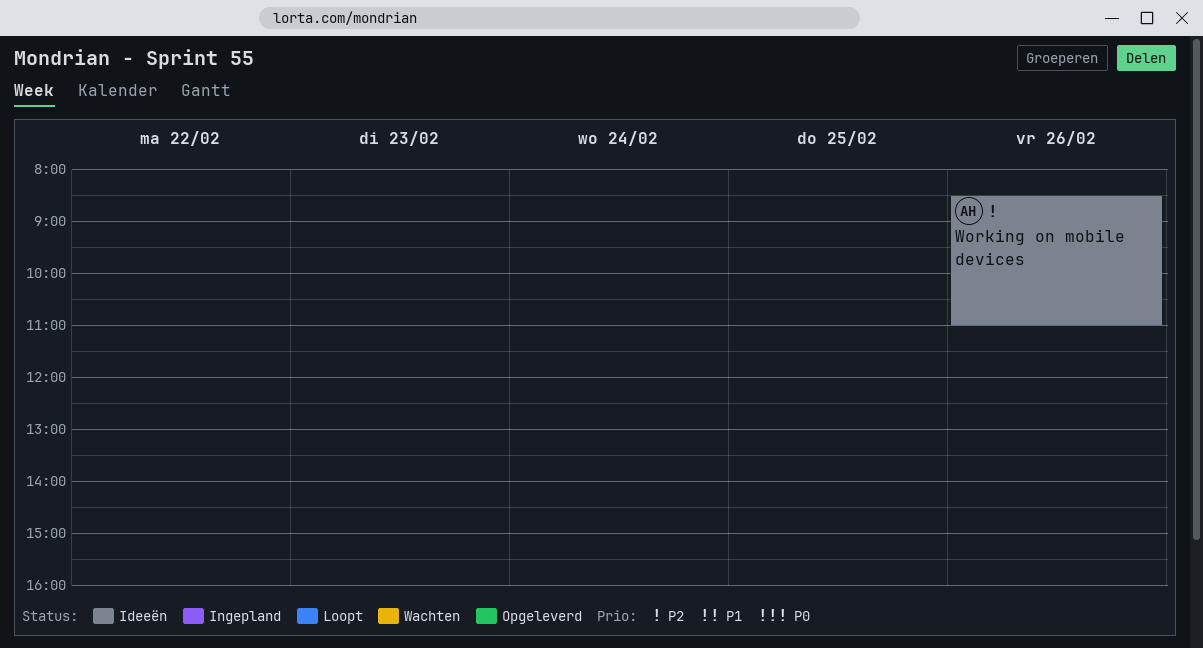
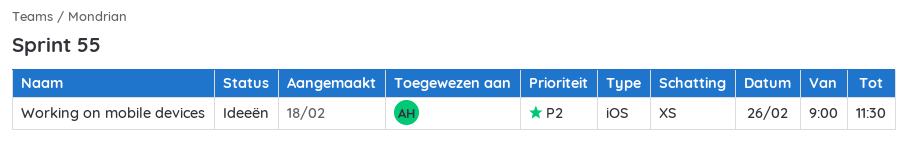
Working on mobile devices, begins: 08:30 -> 09:00
Working on mobile devices, ends: 11:00 -> 11:30

